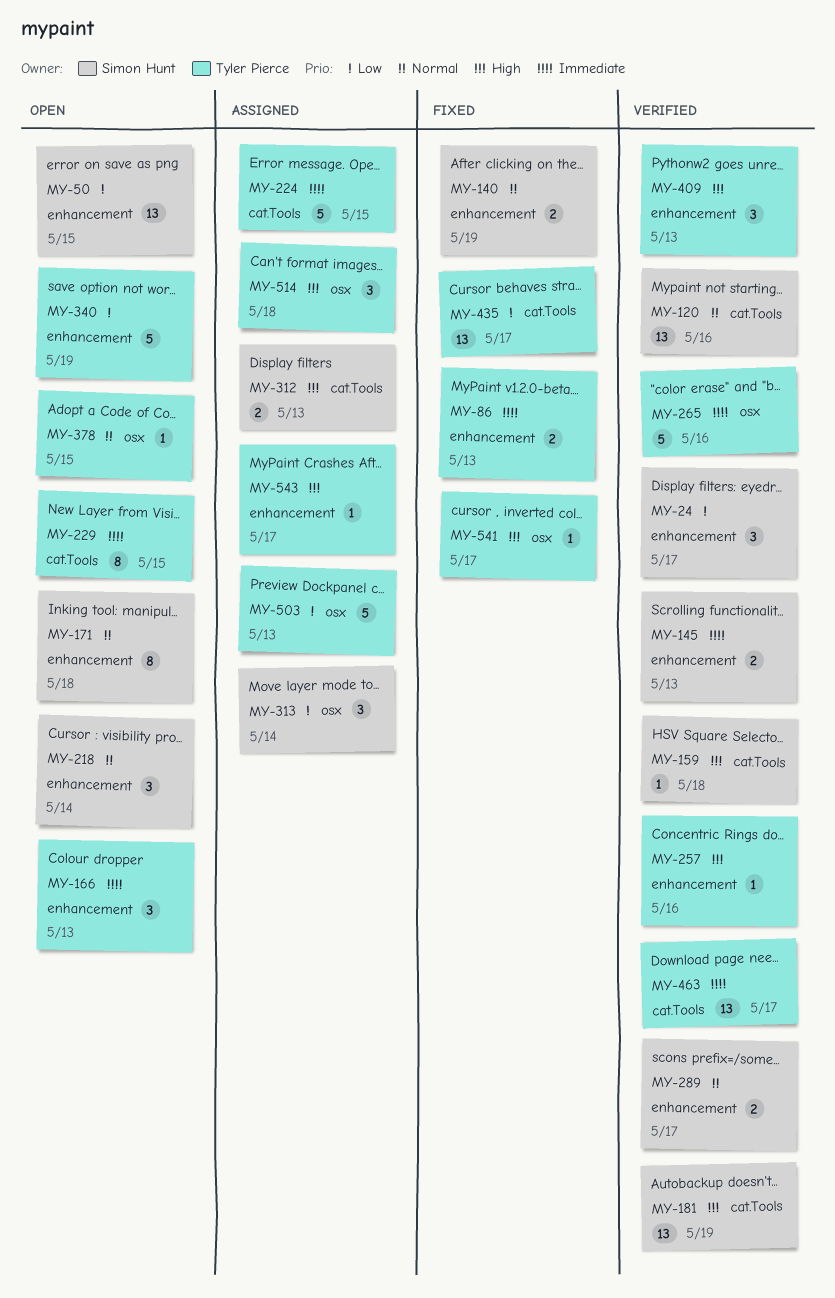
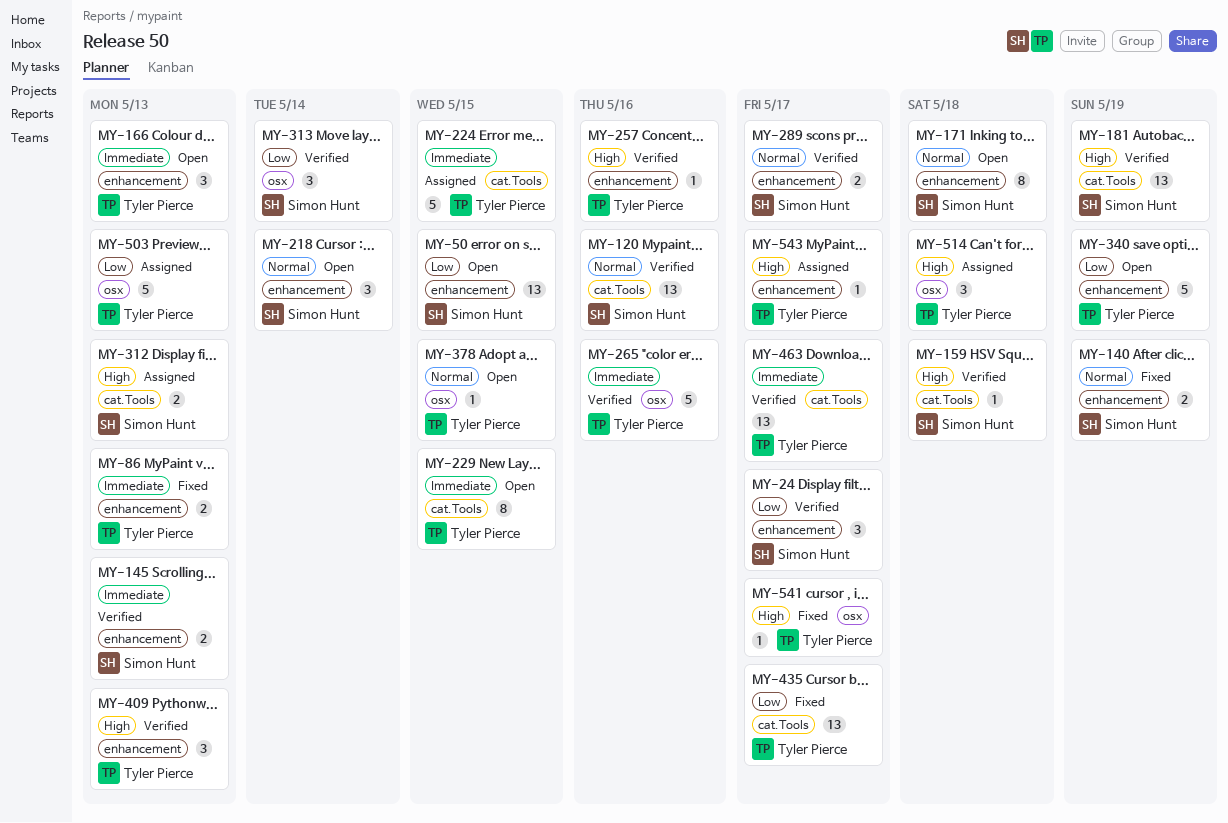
MY-313, status: Assigned -> Verified

